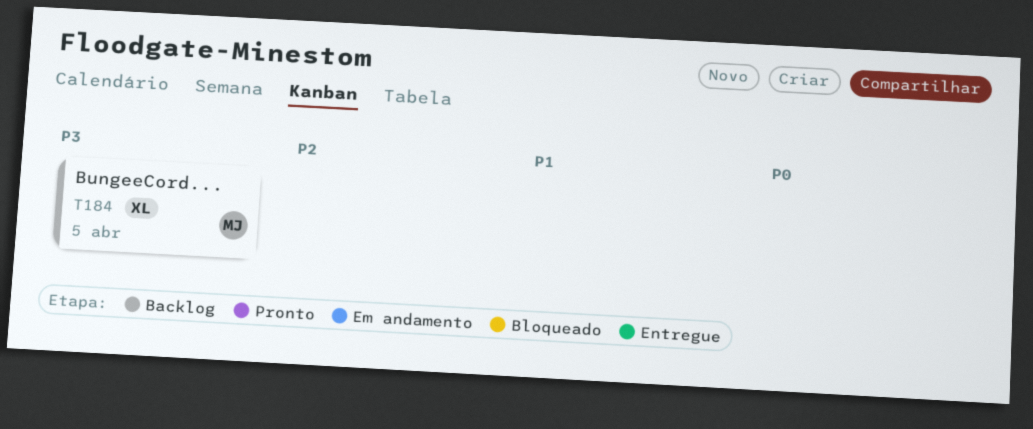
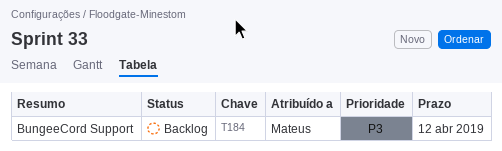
T184, due: Apr 5 -> Apr 12

